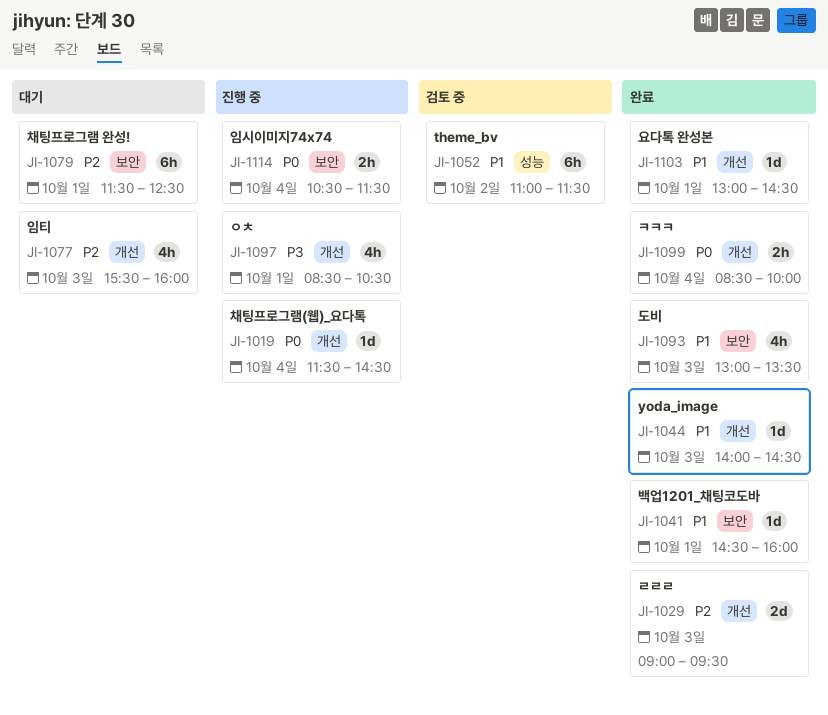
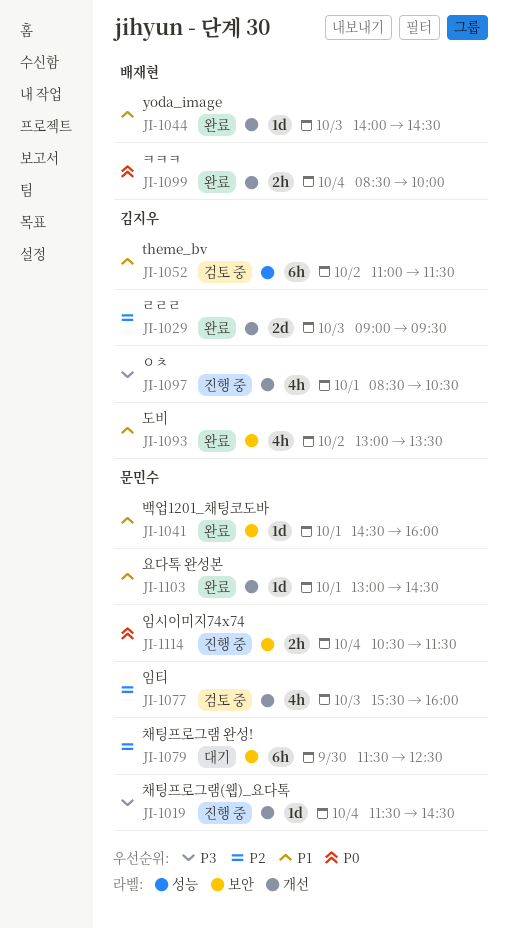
JI-1019, priority: P0 -> P3
JI-1077, status: 대기 -> 검토 중
JI-1079, day: Oct 1 -> Sep 30
JI-1093, day: Oct 3 -> Oct 2

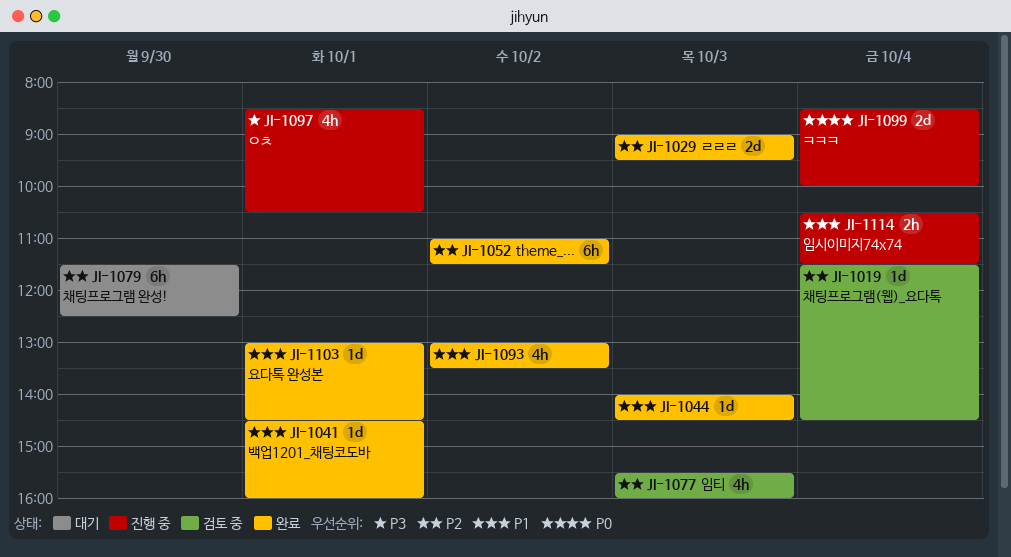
JI-1019, status: 진행 중 -> 검토 중
JI-1019, priority: P3 -> P2
JI-1052, status: 검토 중 -> 완료
JI-1052, priority: P1 -> P2
JI-1099, status: 완료 -> 진행 중
JI-1099, estimate: 2h -> 2d
JI-1114, priority: P0 -> P1

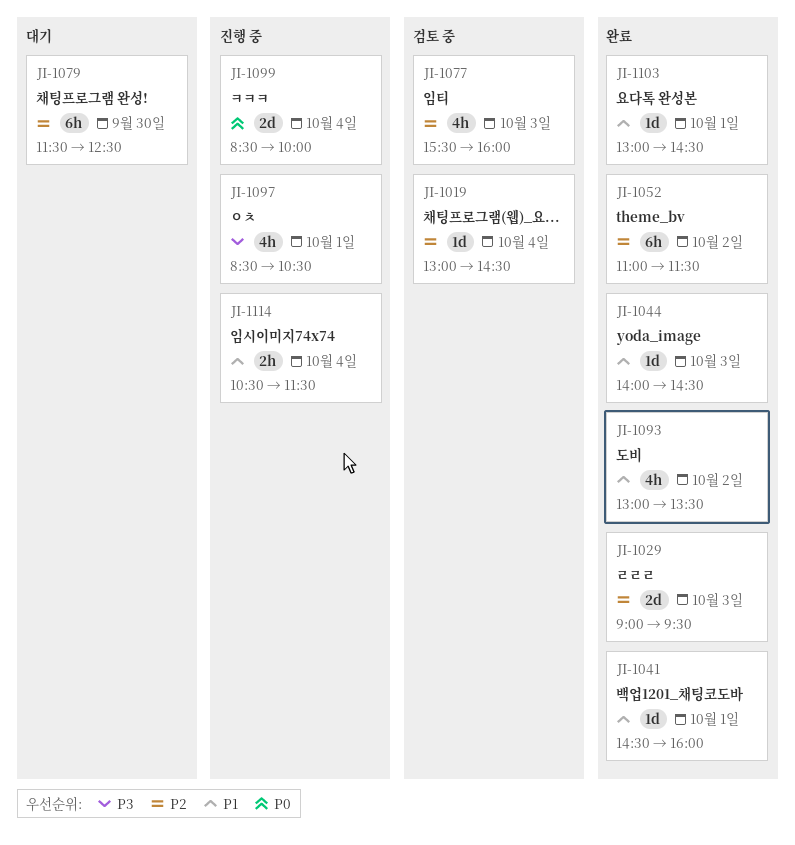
JI-1019, begins: 11:30 -> 13:00

